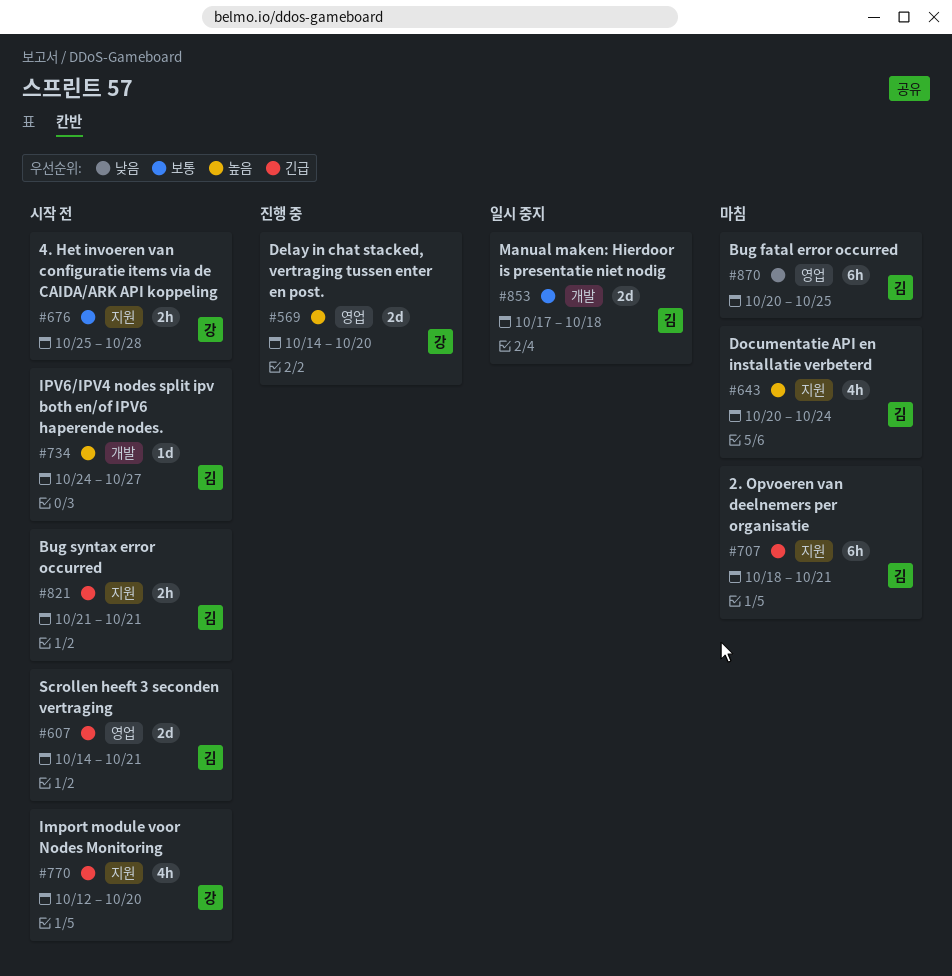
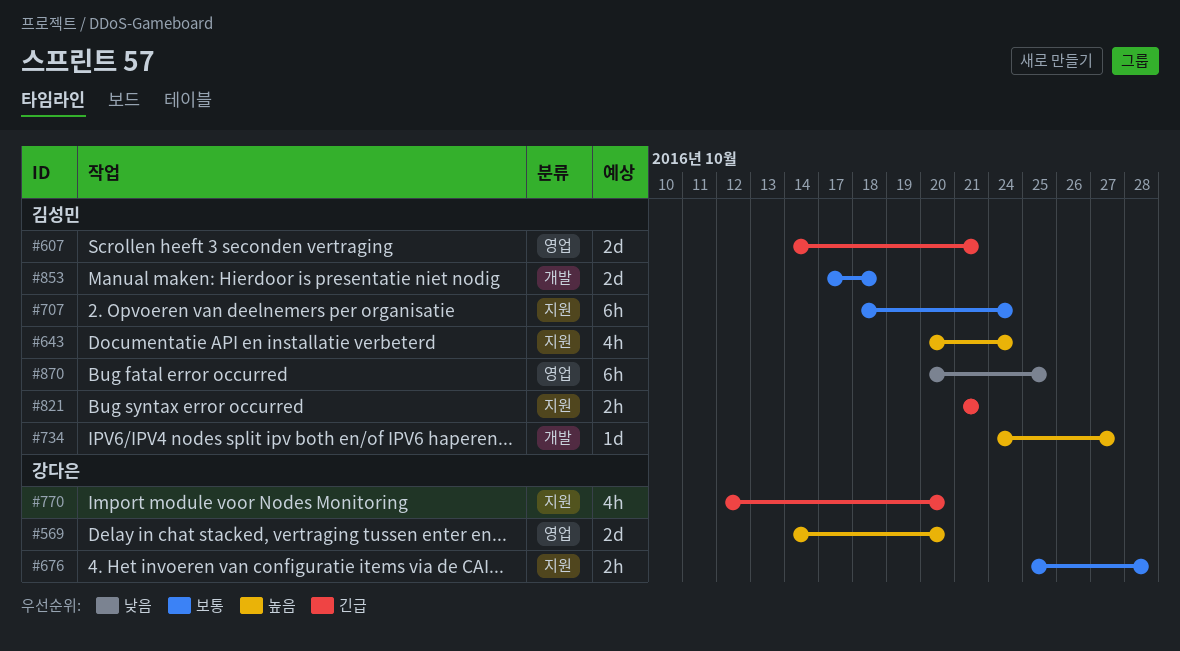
#707, priority: 긴급 -> 보통
#707, due: Oct 21 -> Oct 24

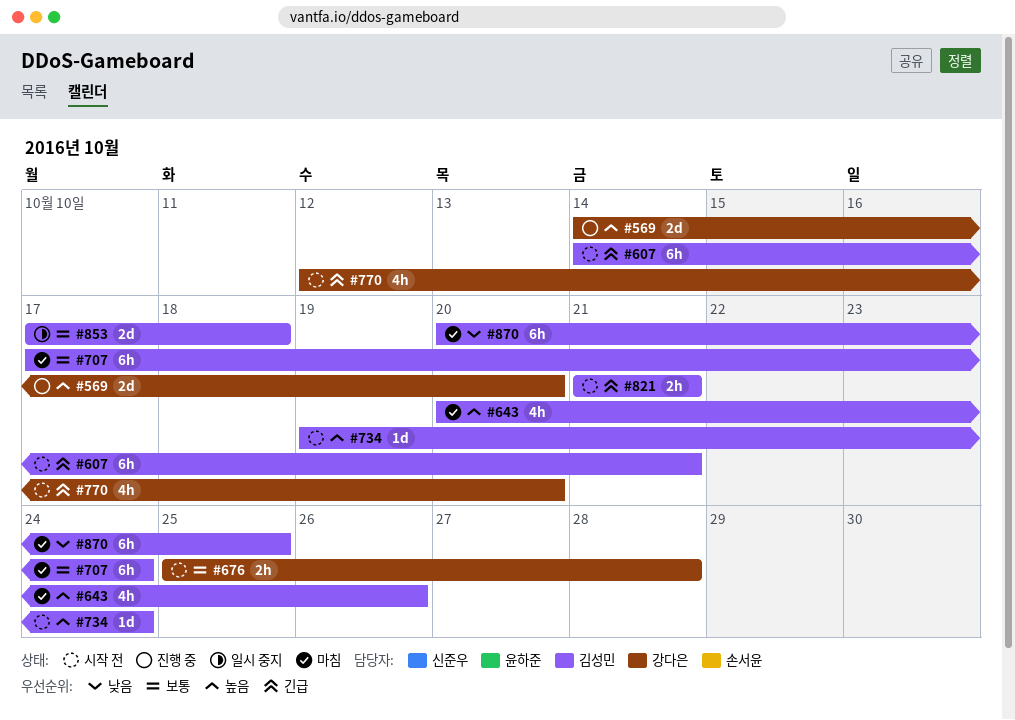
#607, estimate: 2d -> 6h
#643, due: Oct 24 -> Oct 26
#707, start: Oct 18 -> Oct 17
#734, start: Oct 24 -> Oct 19
#734, due: Oct 27 -> Oct 24

